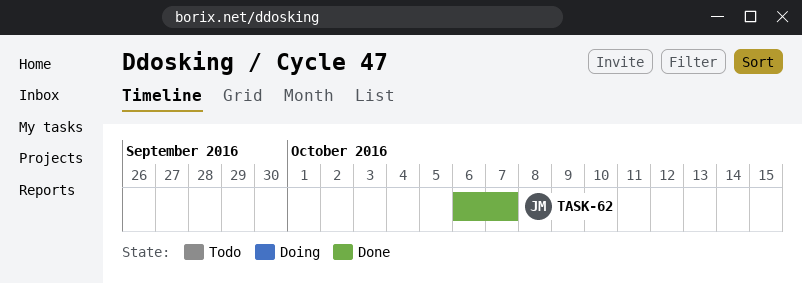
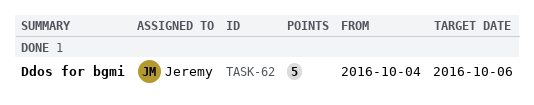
TASK-62, start: Oct 6 -> Oct 4
TASK-62, due: Oct 7 -> Oct 6

